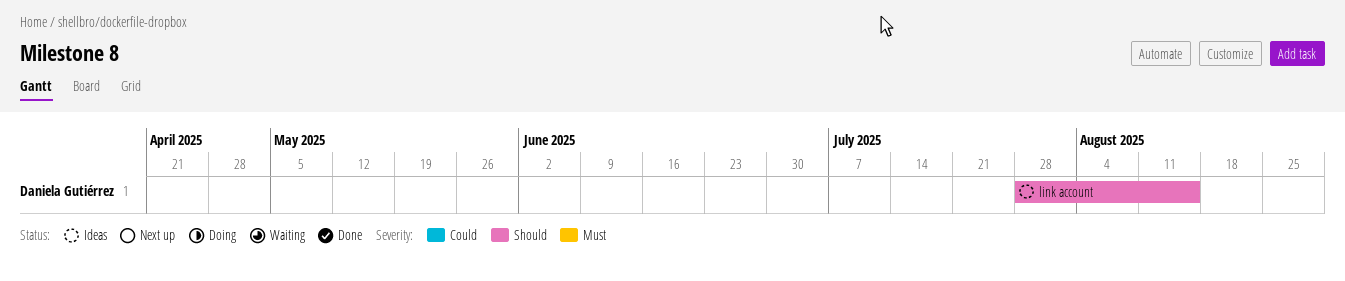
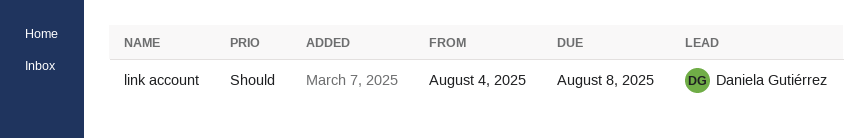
link account, start: Jul 28 -> Aug 4
link account, due: Aug 15 -> Aug 8

